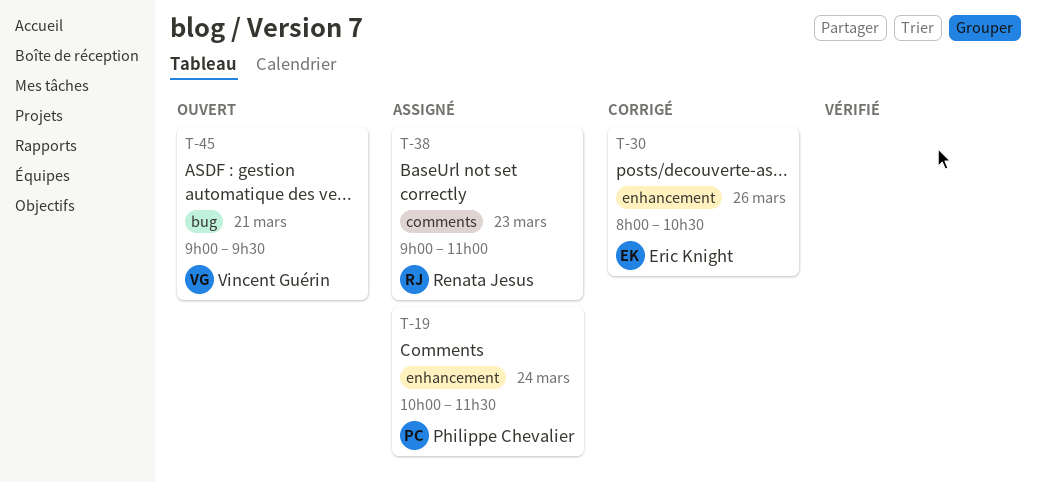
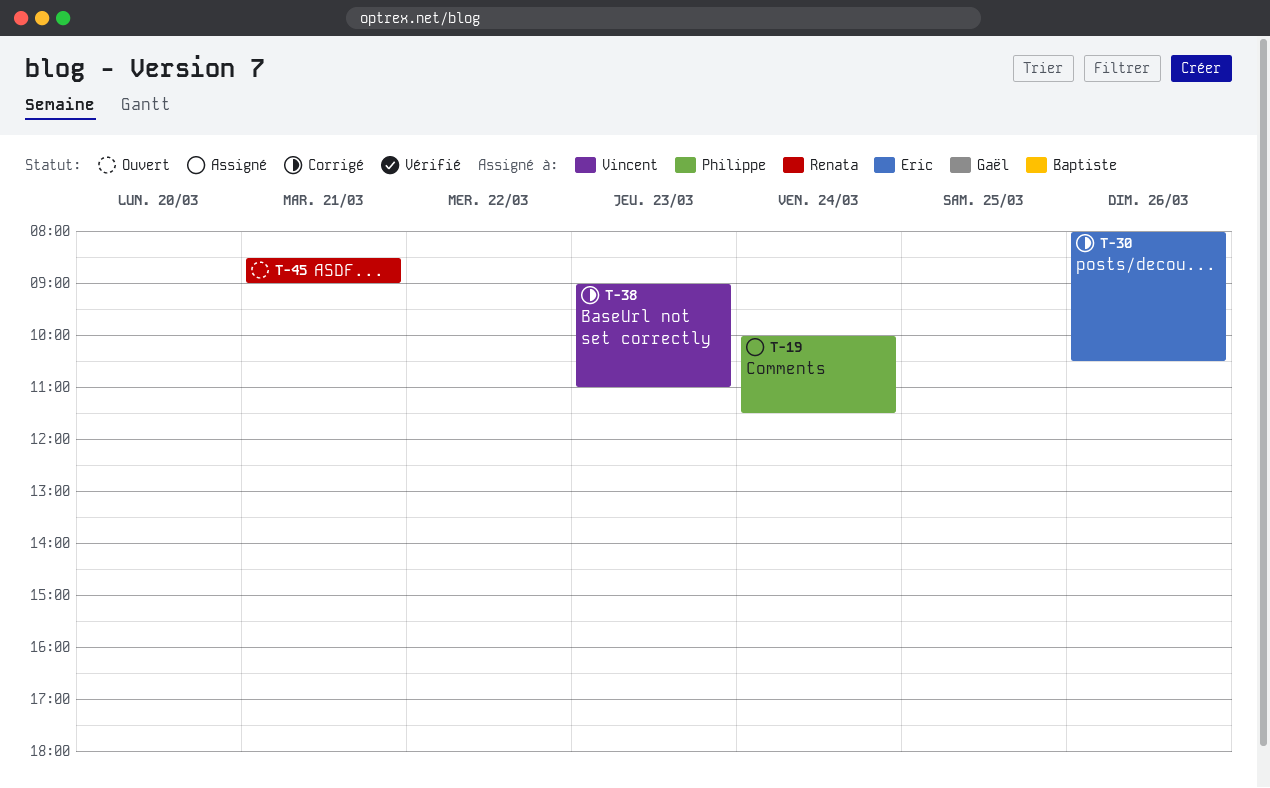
T-38, status: Assigné -> Corrigé
T-38, owner: Renata Jesus -> Vincent Guérin
T-45, owner: Vincent Guérin -> Renata Jesus
T-45, begins: 09:00 -> 08:30
T-45, ends: 09:30 -> 09:00

